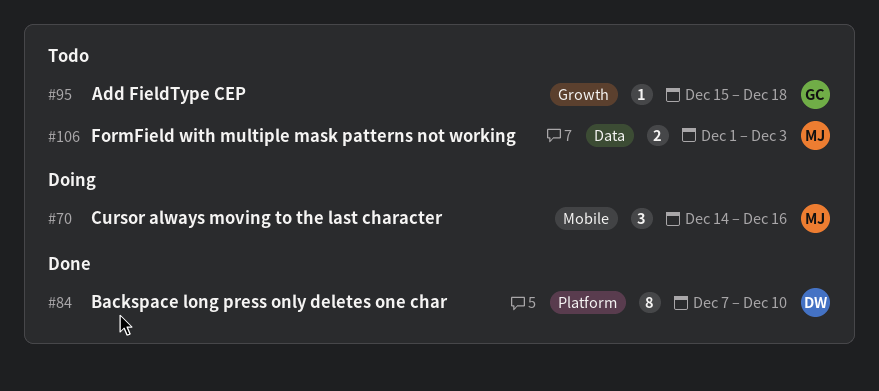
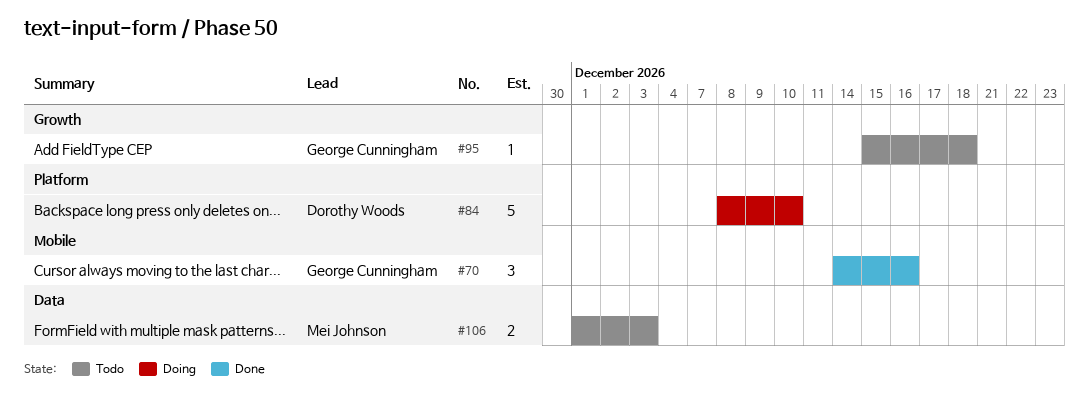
#70, status: Doing -> Done
#70, owner: Mei Johnson -> George Cunningham
#84, status: Done -> Doing
#84, estimate: 8 -> 5
#84, start: Dec 7 -> Dec 8

